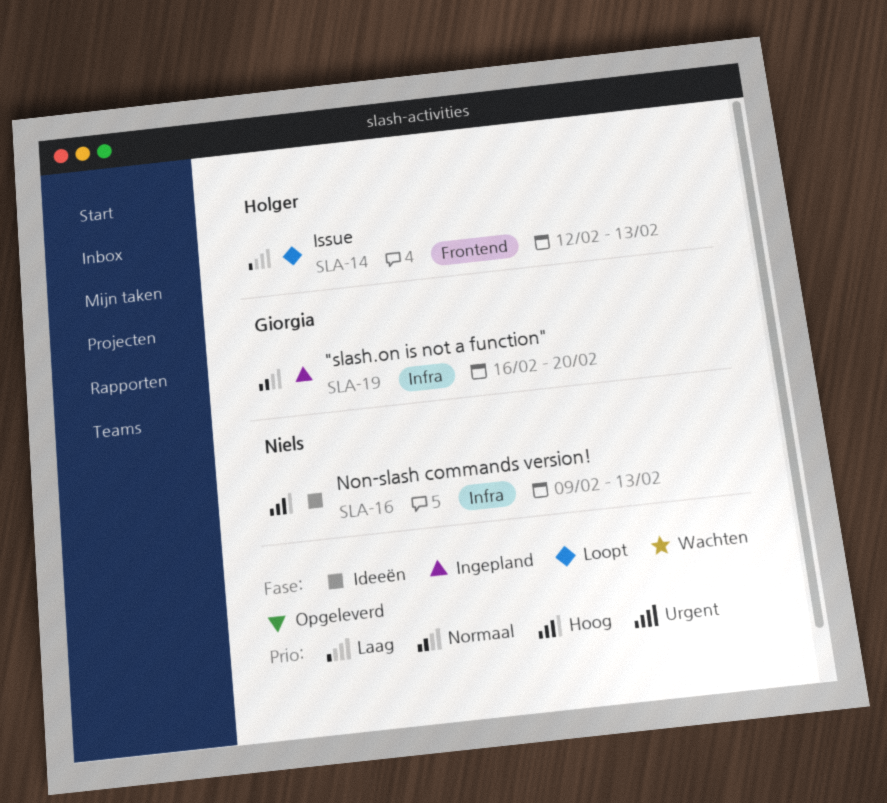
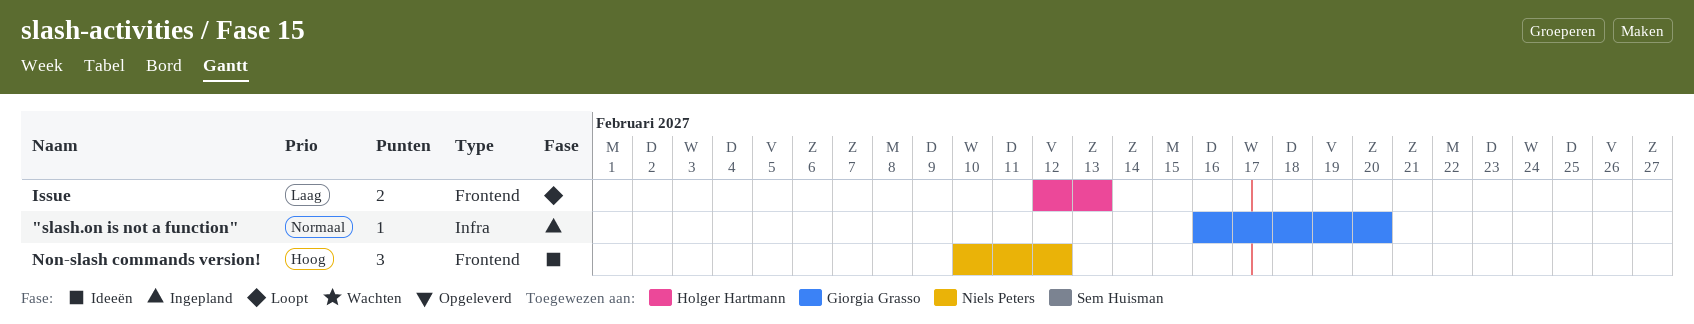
Non-slash commands version!, label: Infra -> Frontend
Non-slash commands version!, start: Feb 9 -> Feb 10
Non-slash commands version!, due: Feb 13 -> Feb 12

